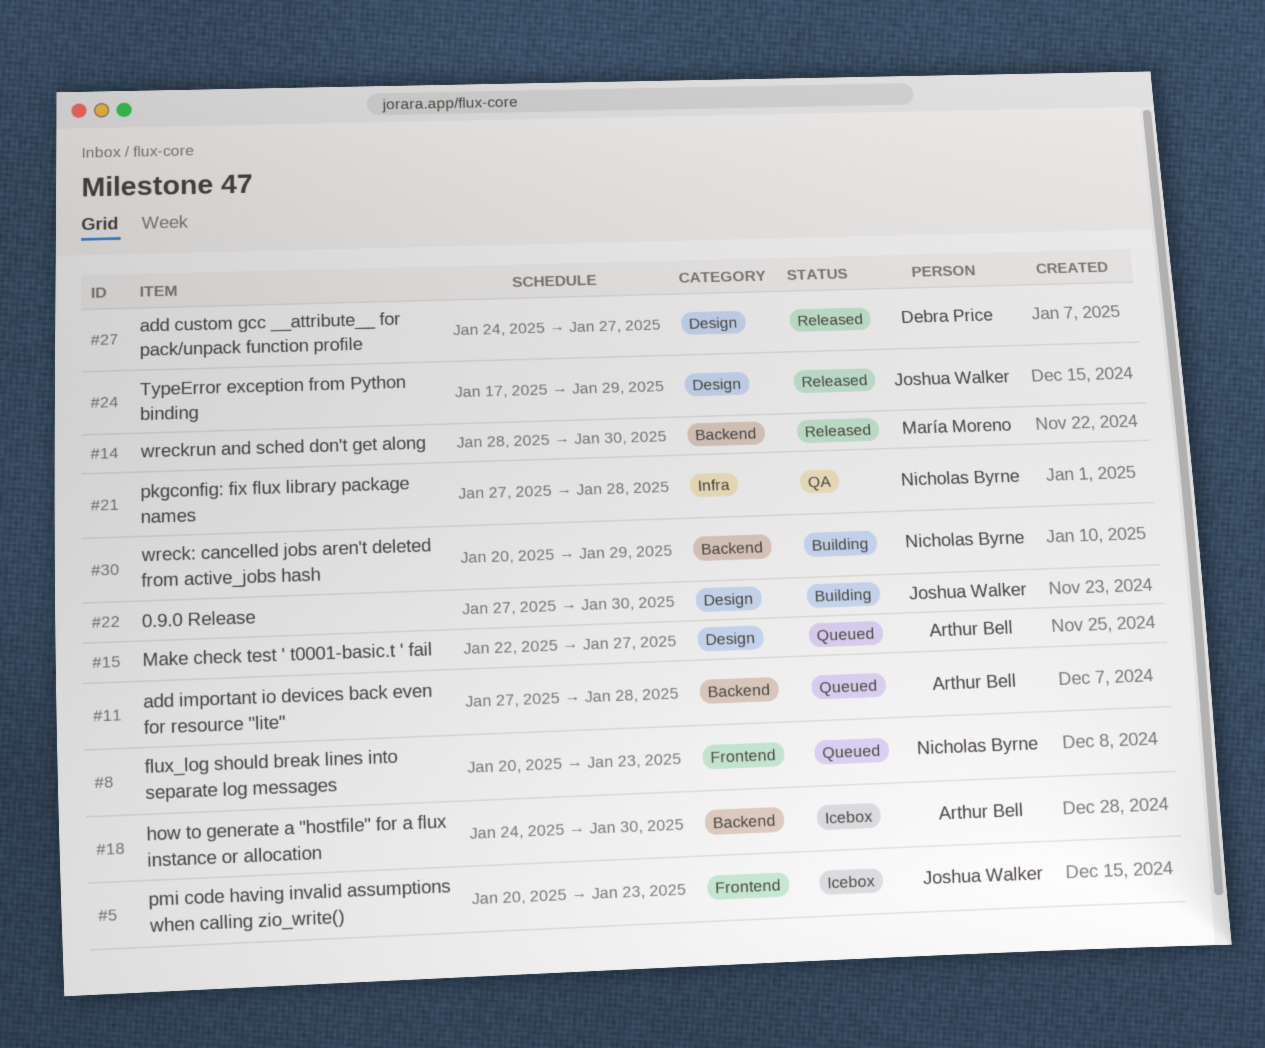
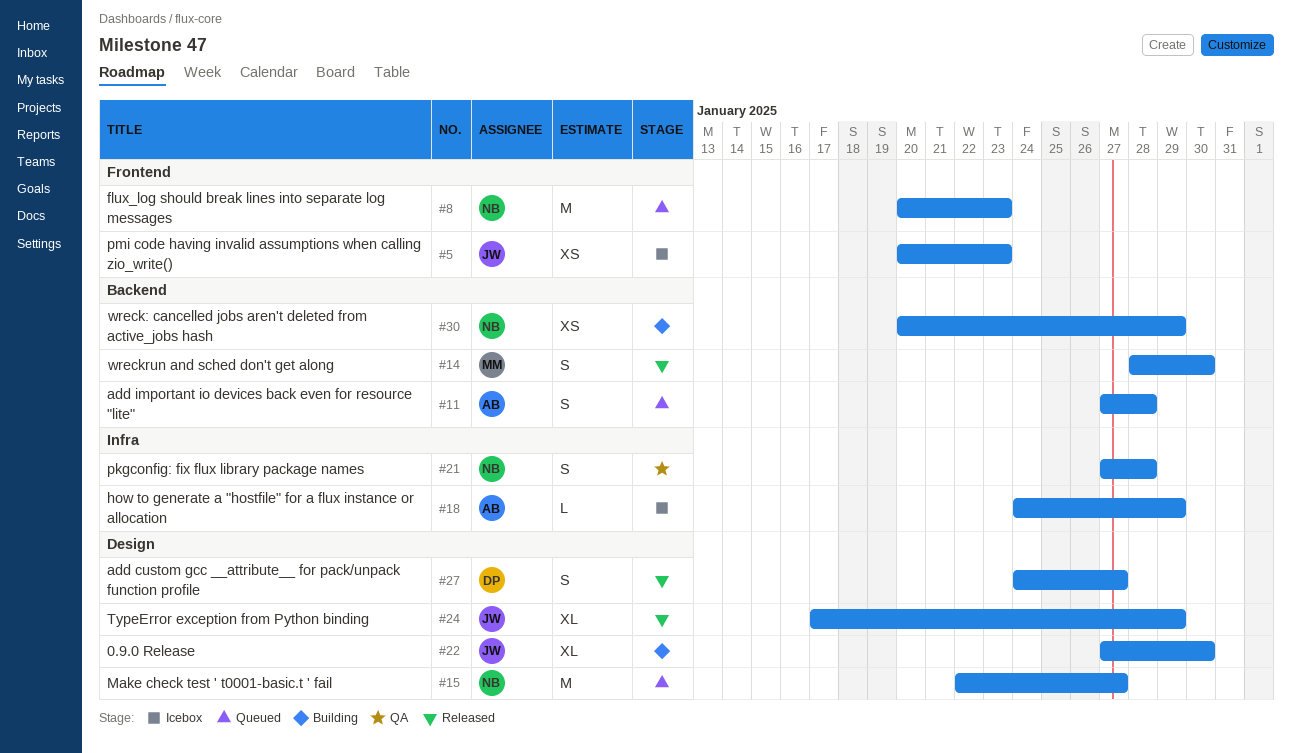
#15, owner: Arthur Bell -> Nicholas Byrne
#18, label: Backend -> Infra
#18, due: Jan 30 -> Jan 29

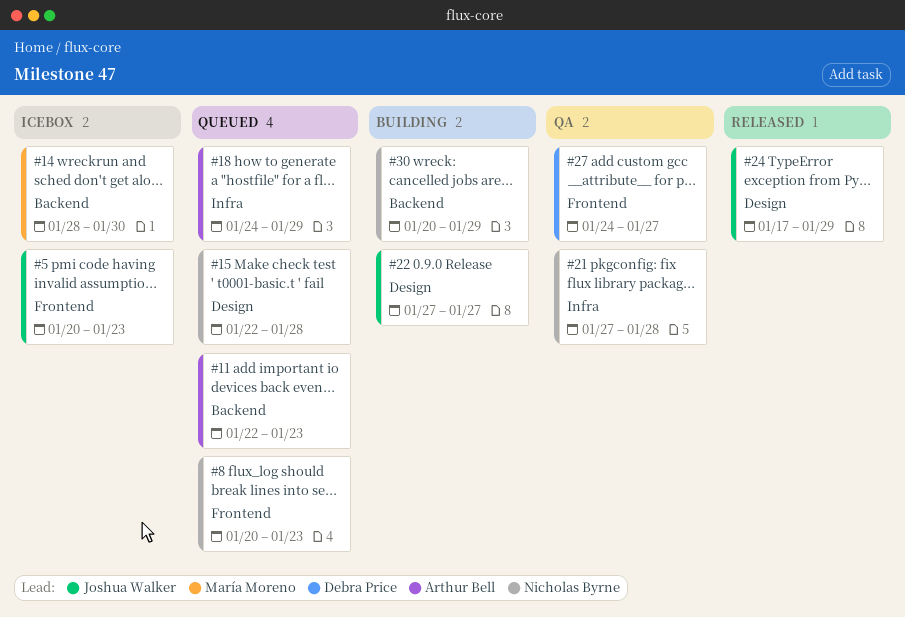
#11, start: Jan 27 -> Jan 22
#11, due: Jan 28 -> Jan 23
#14, status: Released -> Icebox
#15, due: Jan 27 -> Jan 28
#18, status: Icebox -> Queued
#22, due: Jan 30 -> Jan 27
#27, status: Released -> QA
#27, label: Design -> Frontend

